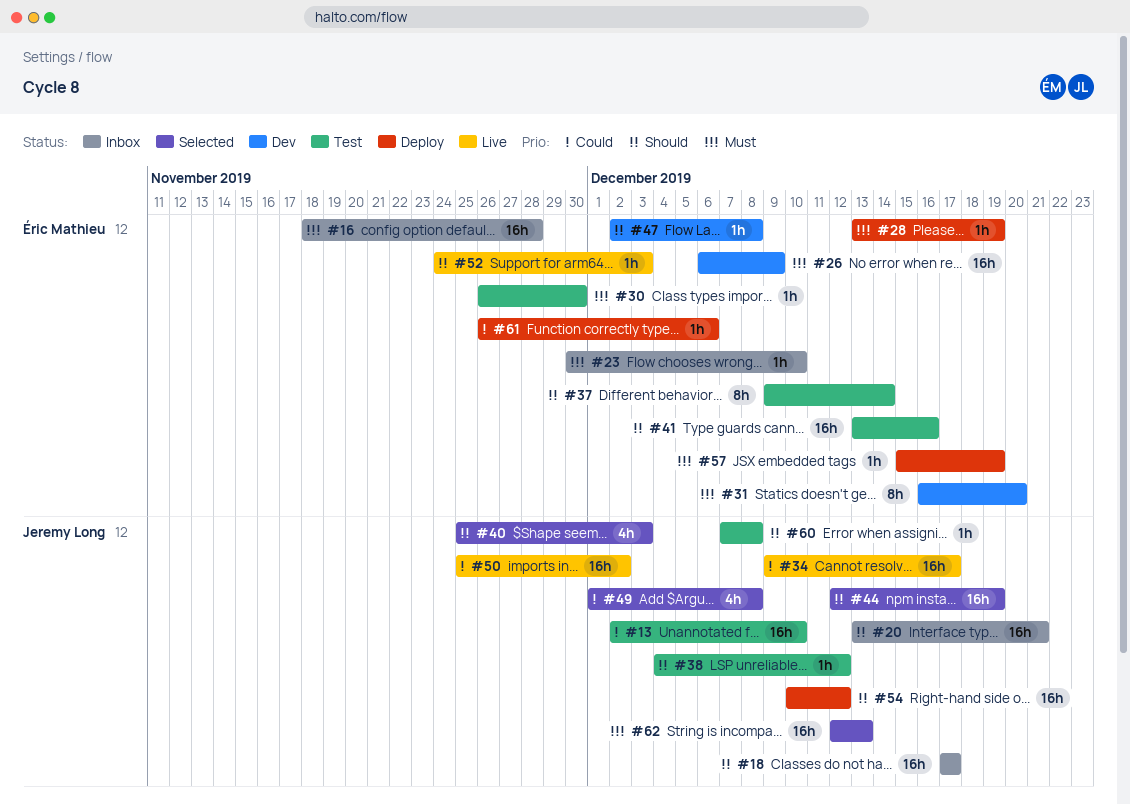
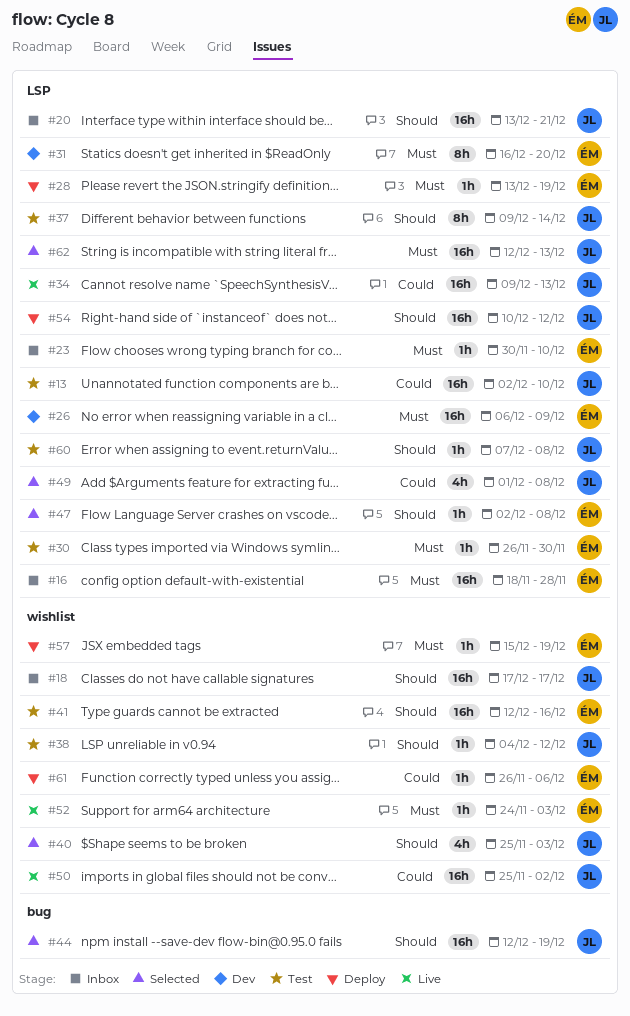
#34, due: Dec 17 -> Dec 13
#37, owner: Éric Mathieu -> Jeremy Long
#41, start: Dec 13 -> Dec 12
#47, status: Dev -> Selected
#52, priority: Should -> Must

